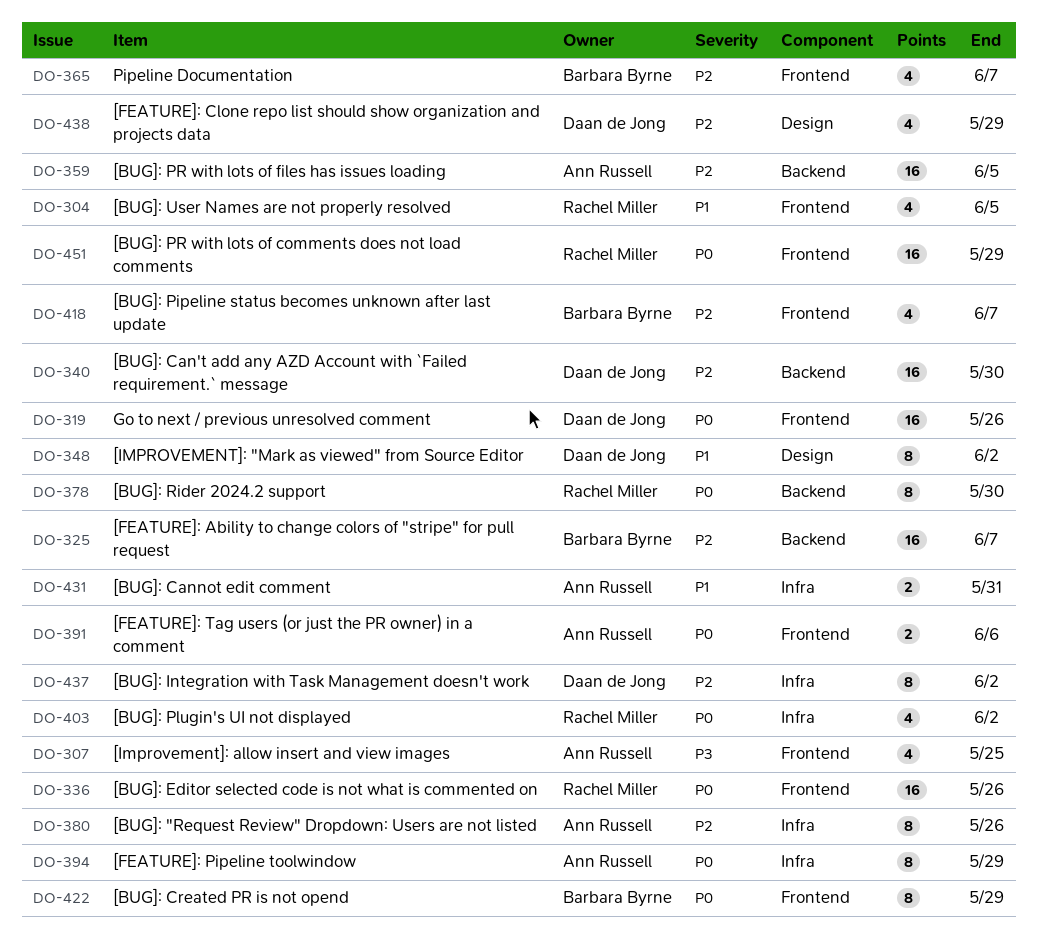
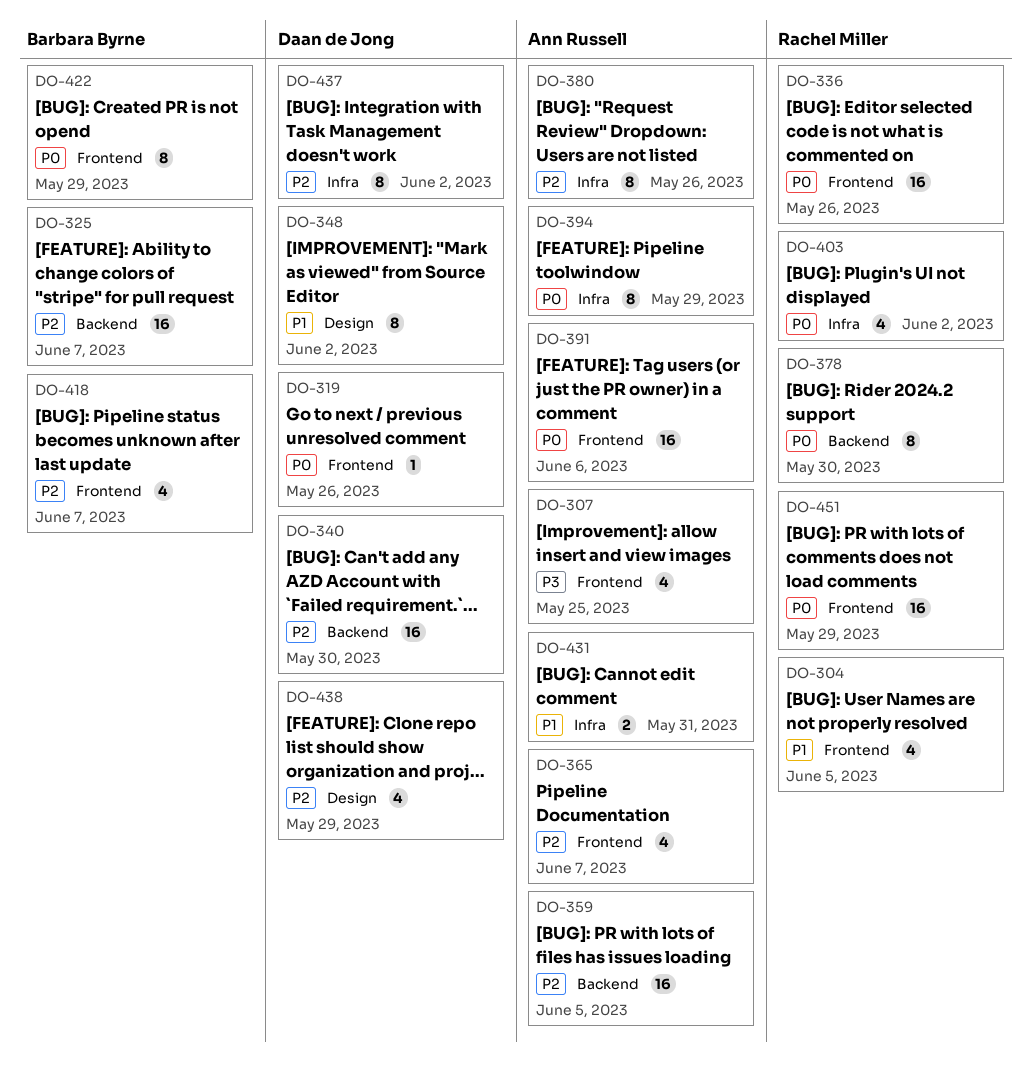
DO-319, estimate: 16 -> 1
DO-365, owner: Barbara Byrne -> Ann Russell
DO-391, estimate: 2 -> 16

